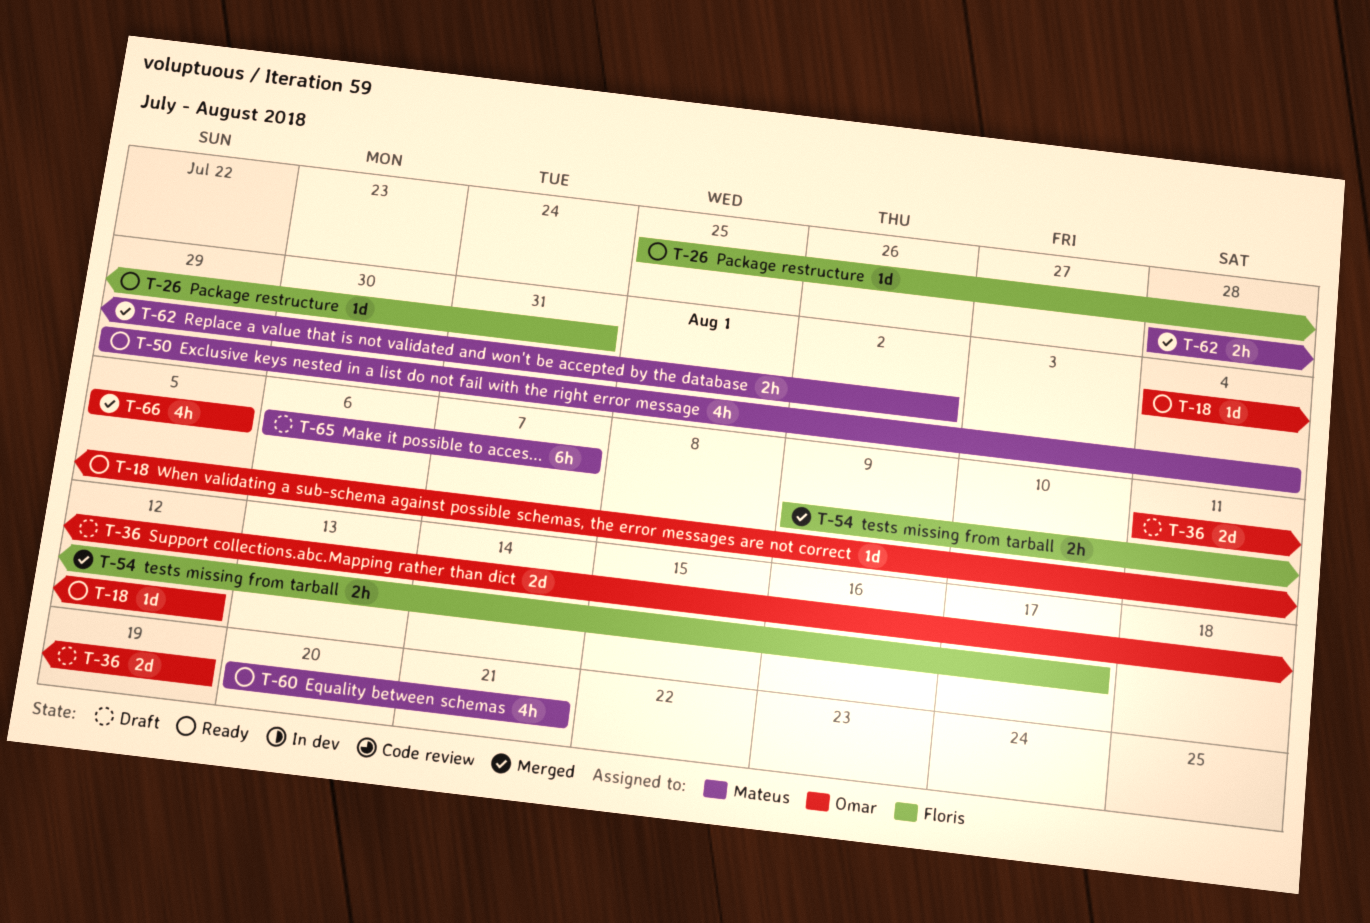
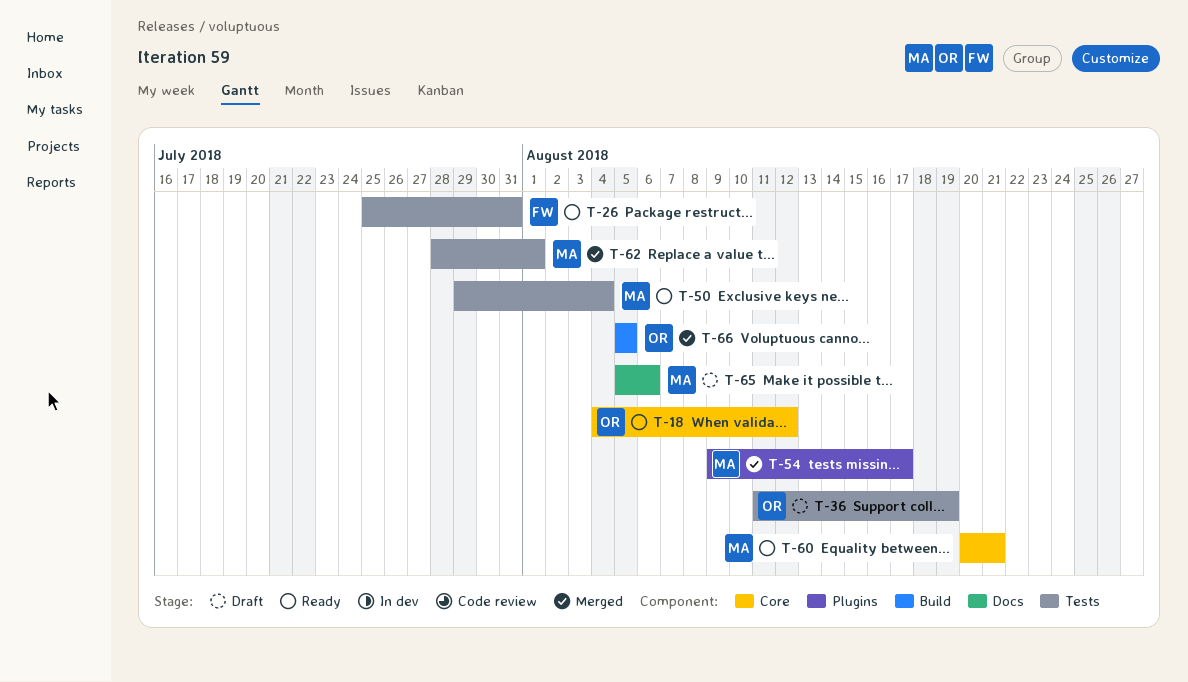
T-54, owner: Floris -> Mateus
T-62, due: Aug 2 -> Aug 1
T-65, start: Aug 6 -> Aug 5
T-65, due: Aug 7 -> Aug 6

